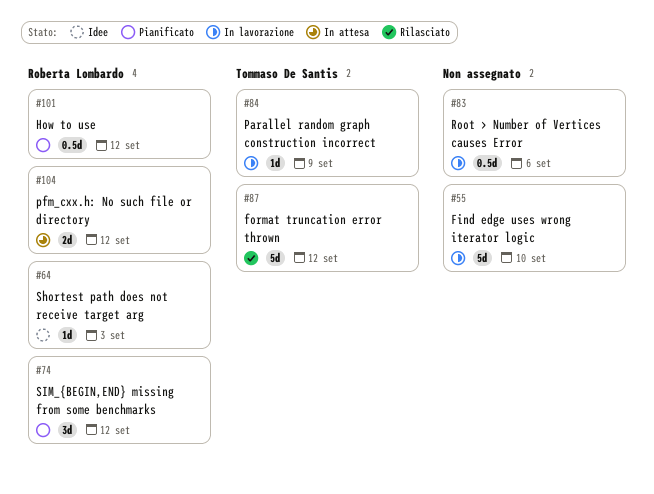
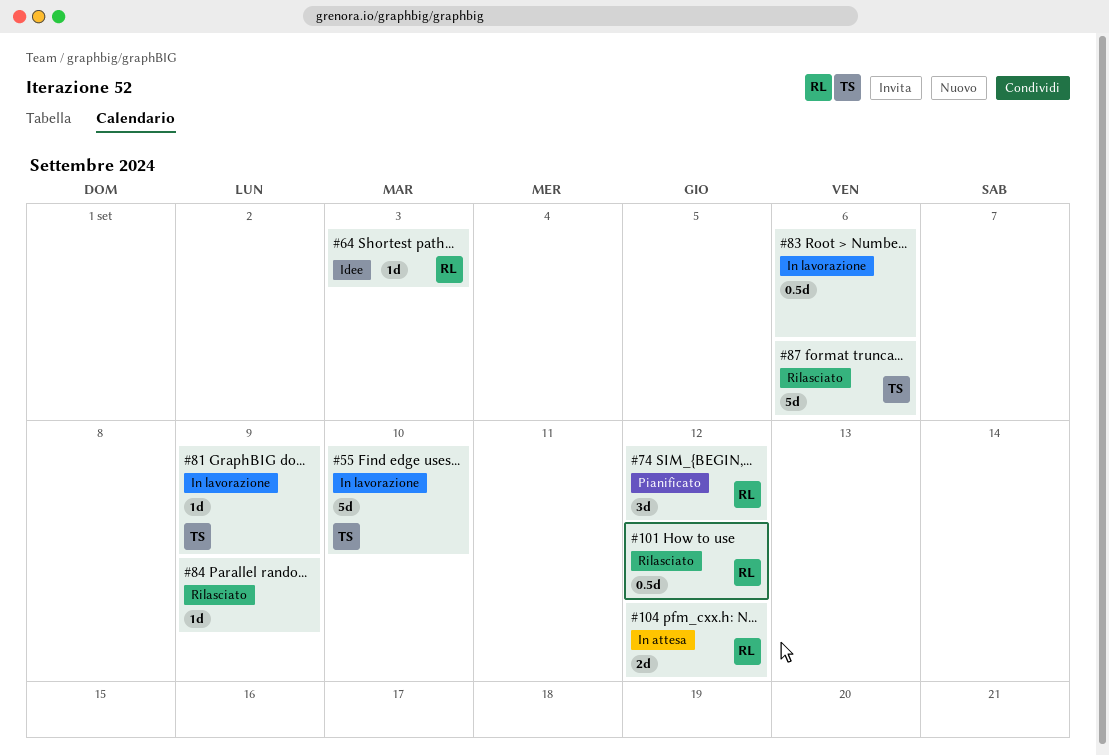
#55, owner: none -> Tommaso De Santis
#81: none -> present
#84, status: In lavorazione -> Rilasciato
#84, owner: Tommaso De Santis -> none
#87, due: Sep 12 -> Sep 6
#101, status: Pianificato -> Rilasciato

